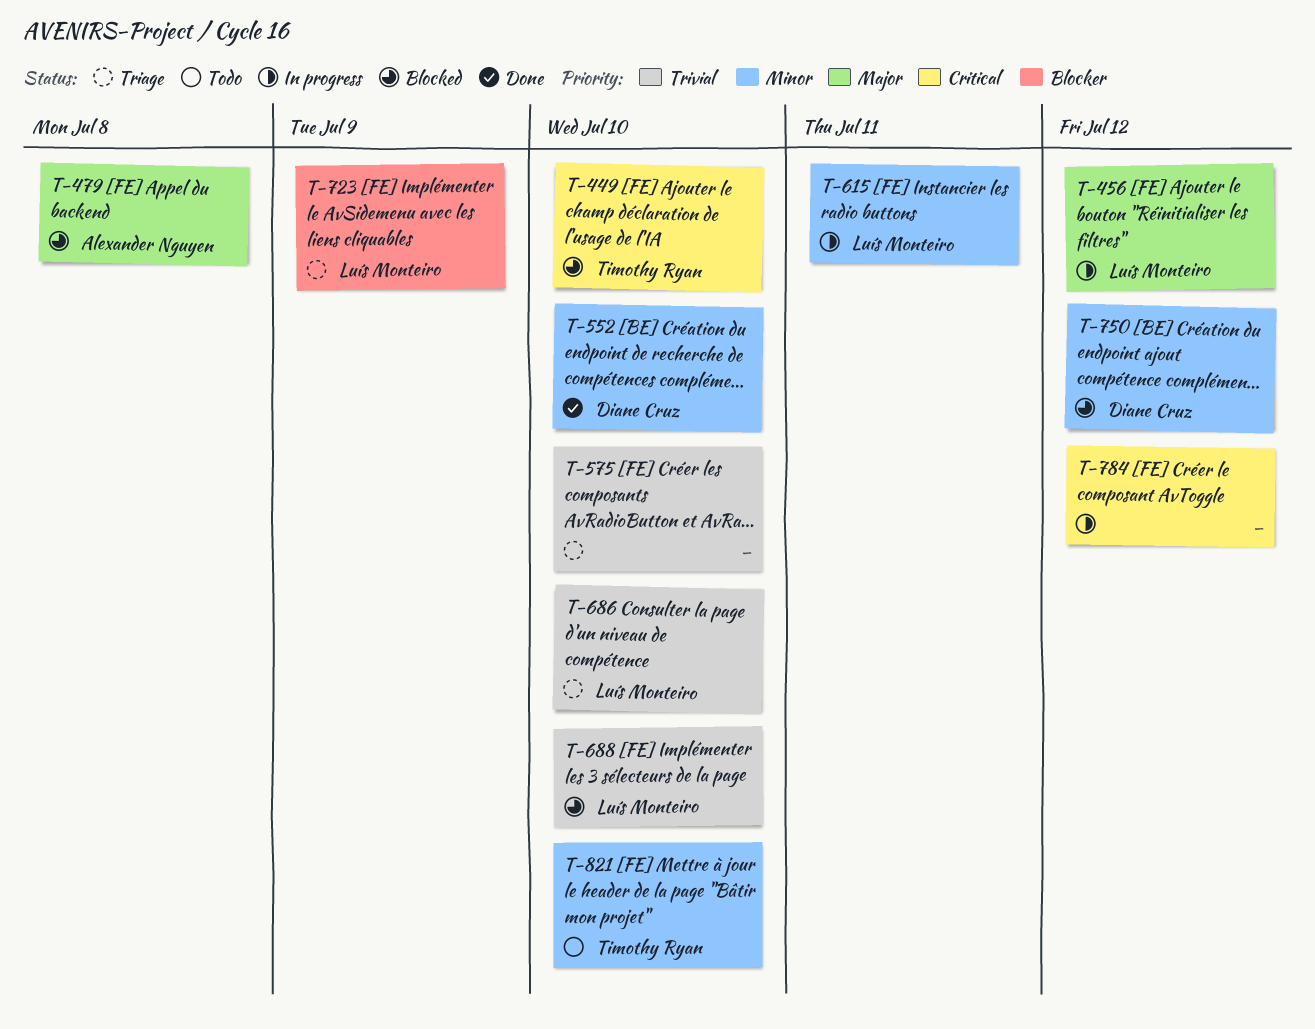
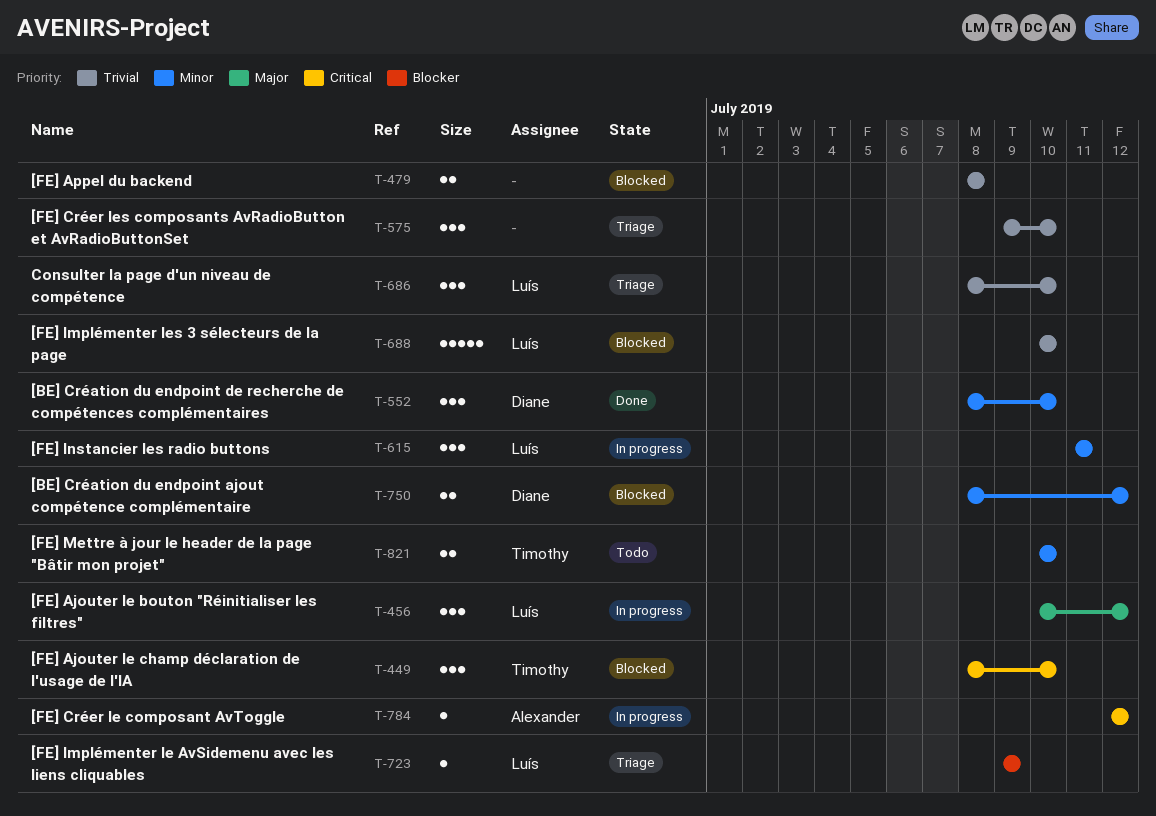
T-479, owner: Alexander Nguyen -> none
T-479, priority: Major -> Trivial
T-784, owner: none -> Alexander Nguyen

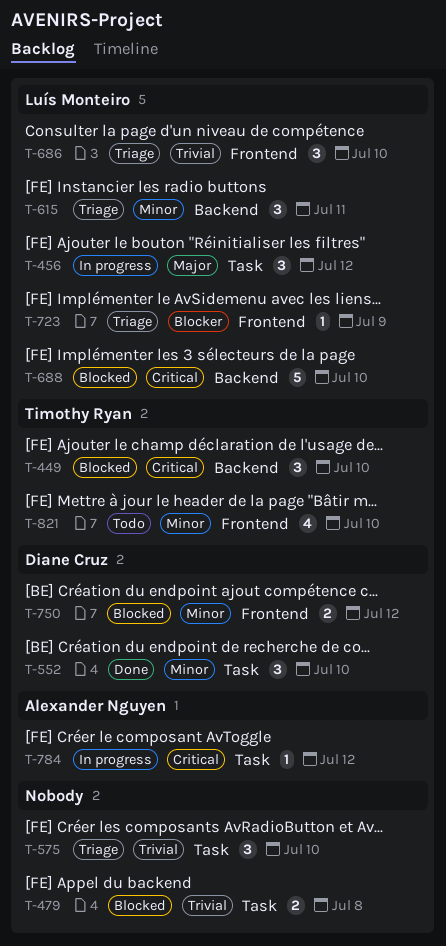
T-615, status: In progress -> Triage
T-688, priority: Trivial -> Critical
T-821, estimate: 2 -> 4

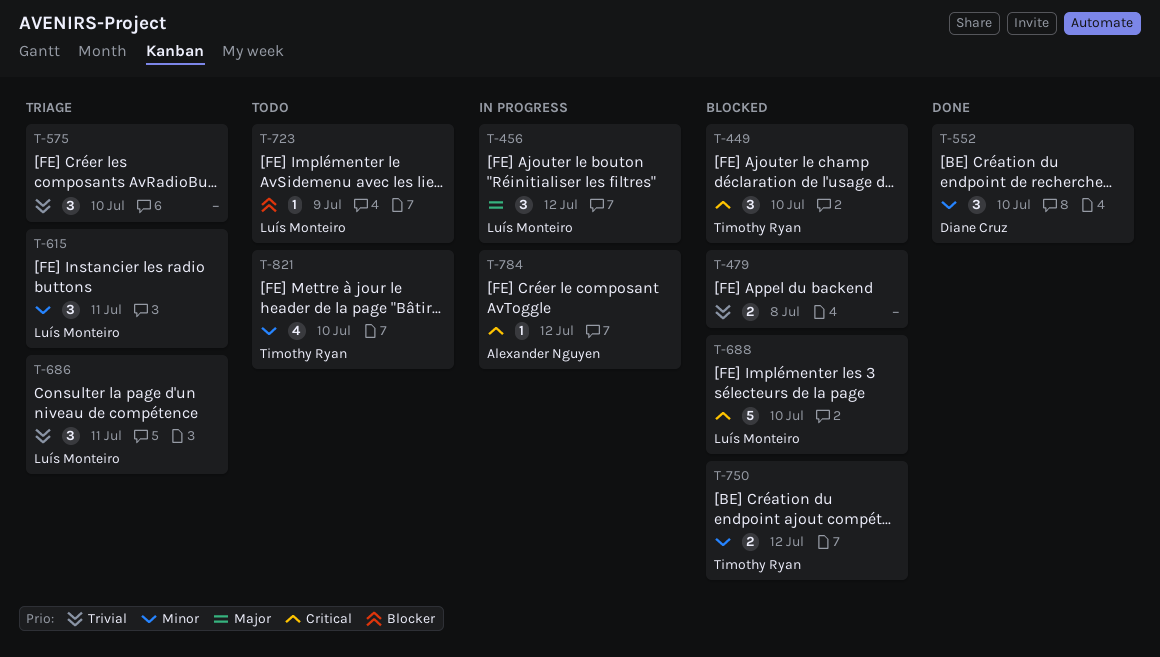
T-686, due: Jul 10 -> Jul 11
T-723, status: Triage -> Todo
T-750, owner: Diane Cruz -> Timothy Ryan

